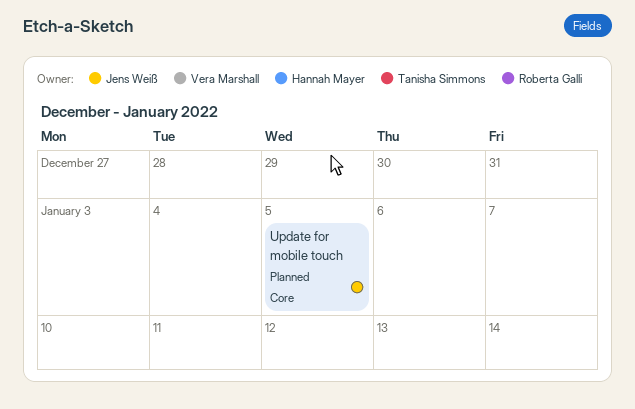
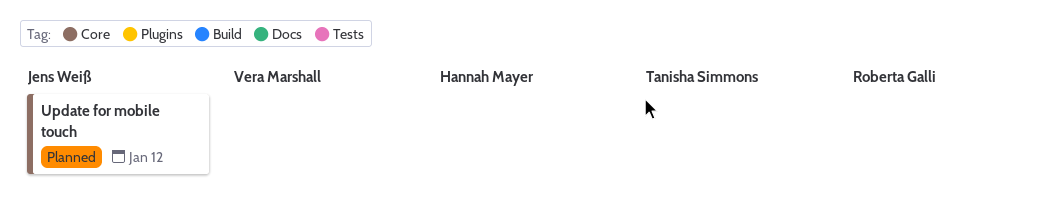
Update for mobile touch, due: Jan 5 -> Jan 12

